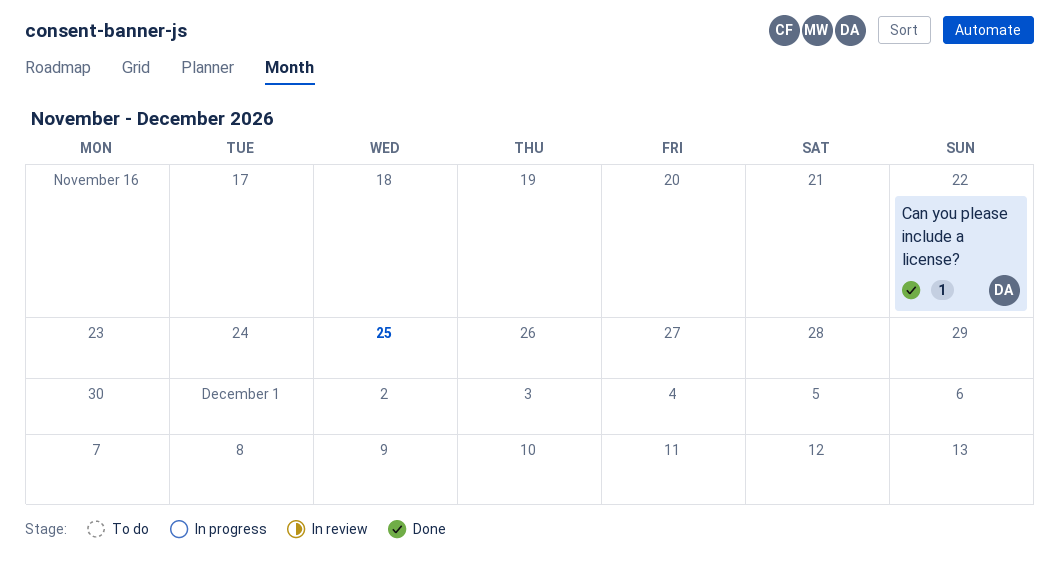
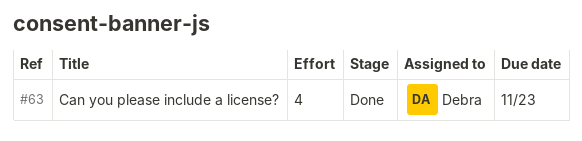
Can you please include a license?, estimate: 1 -> 4
Can you please include a license?, due: Nov 22 -> Nov 23

